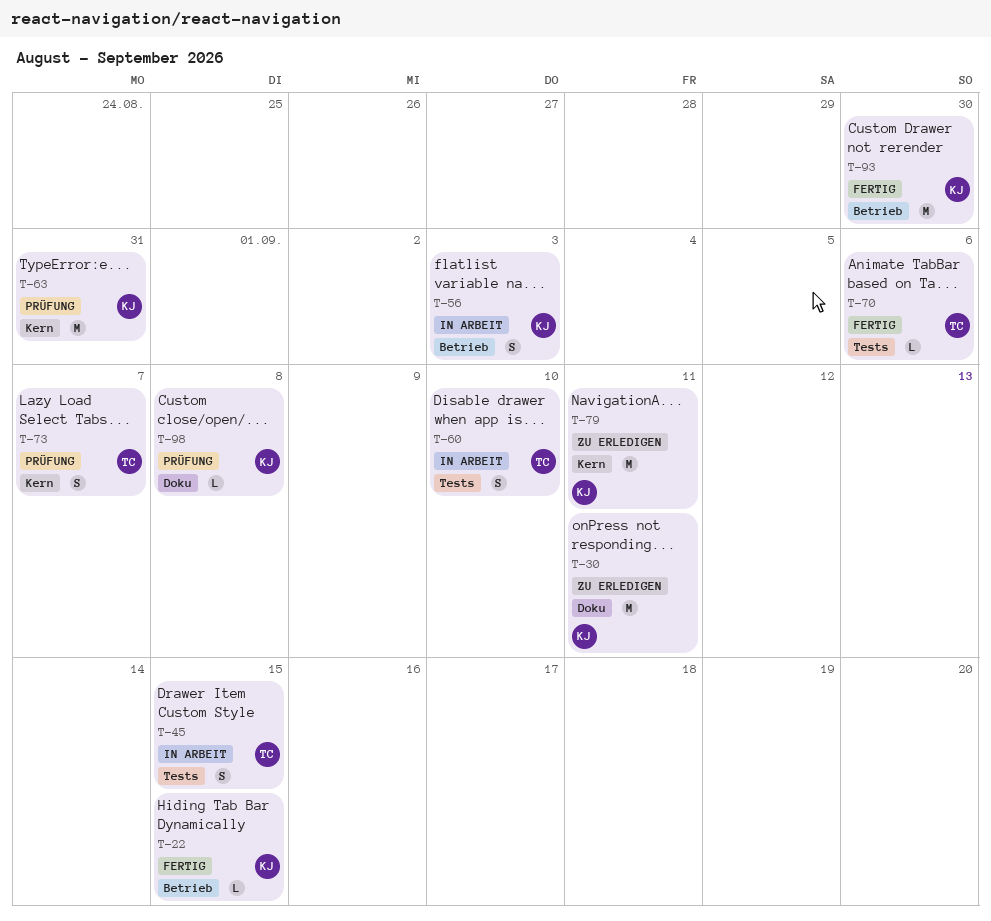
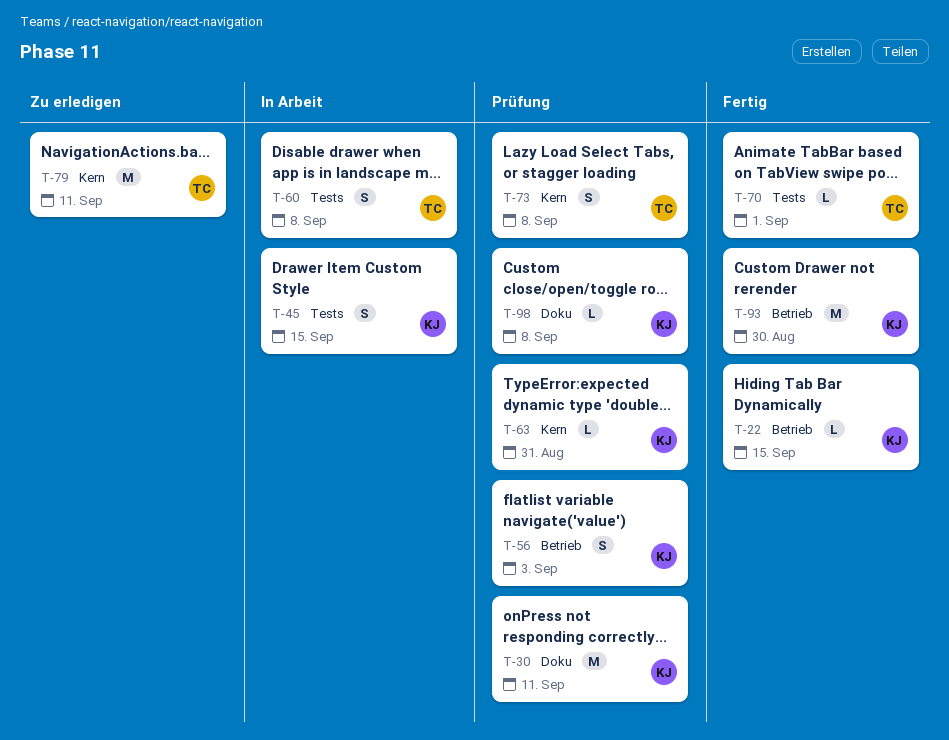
T-30, status: Zu erledigen -> Prüfung
T-45, owner: TC -> KJ
T-56, status: In Arbeit -> Prüfung
T-60, due: Sep 10 -> Sep 8
T-63, estimate: M -> L
T-70, due: Sep 6 -> Sep 1
T-73, due: Sep 7 -> Sep 8
T-79, owner: KJ -> TC

